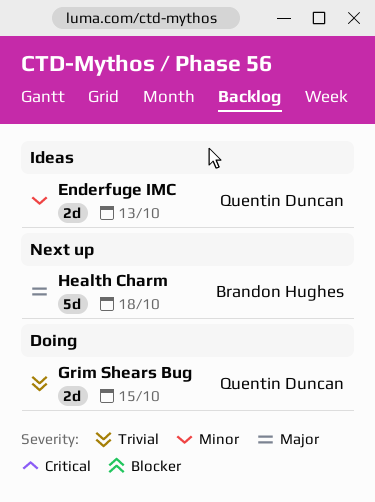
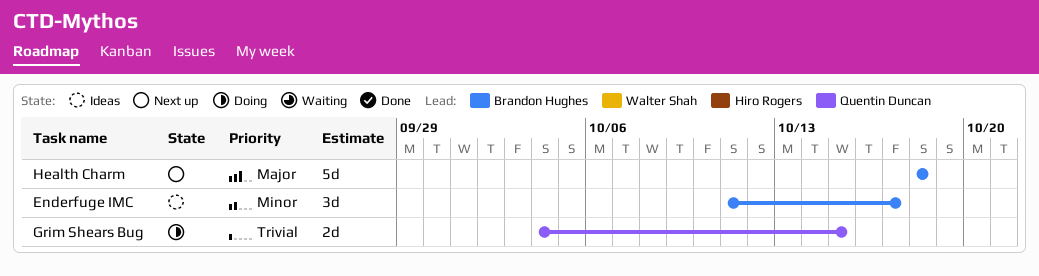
Enderfuge IMC, owner: Quentin Duncan -> Brandon Hughes
Enderfuge IMC, estimate: 2d -> 3d
Enderfuge IMC, due: Oct 13 -> Oct 17

